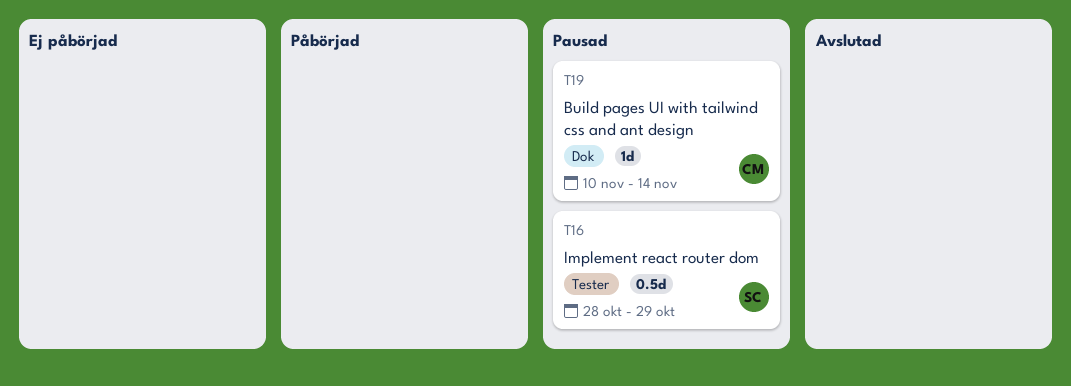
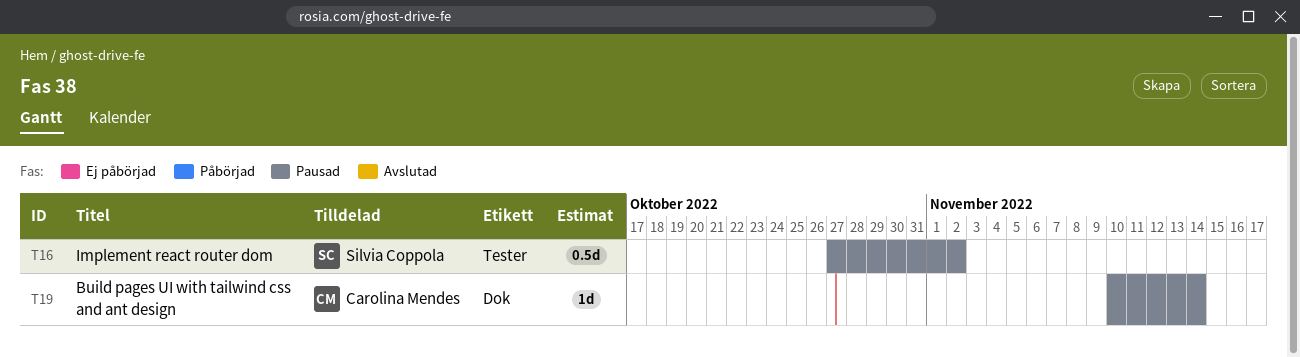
T16, start: Oct 28 -> Oct 27
T16, due: Oct 29 -> Nov 2

